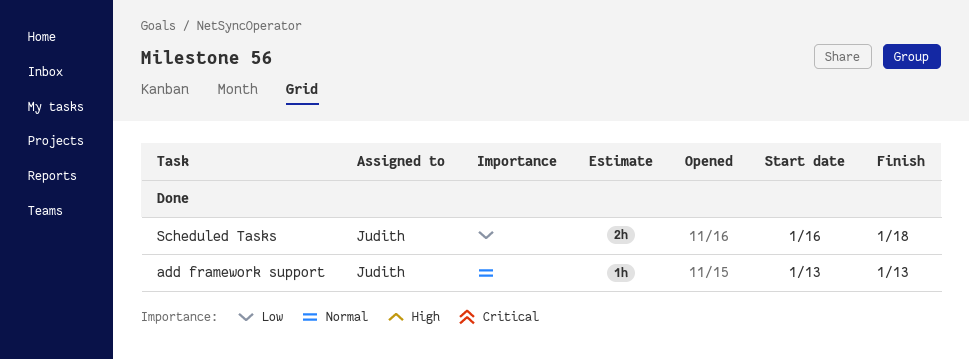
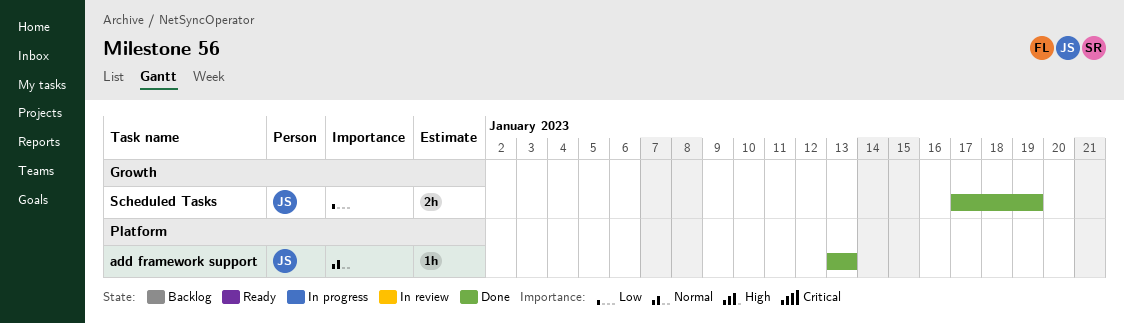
Scheduled Tasks, start: Jan 16 -> Jan 17
Scheduled Tasks, due: Jan 18 -> Jan 19

